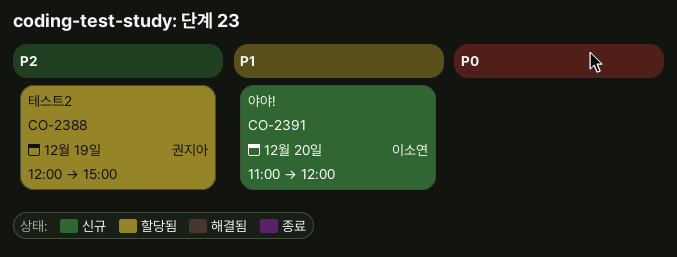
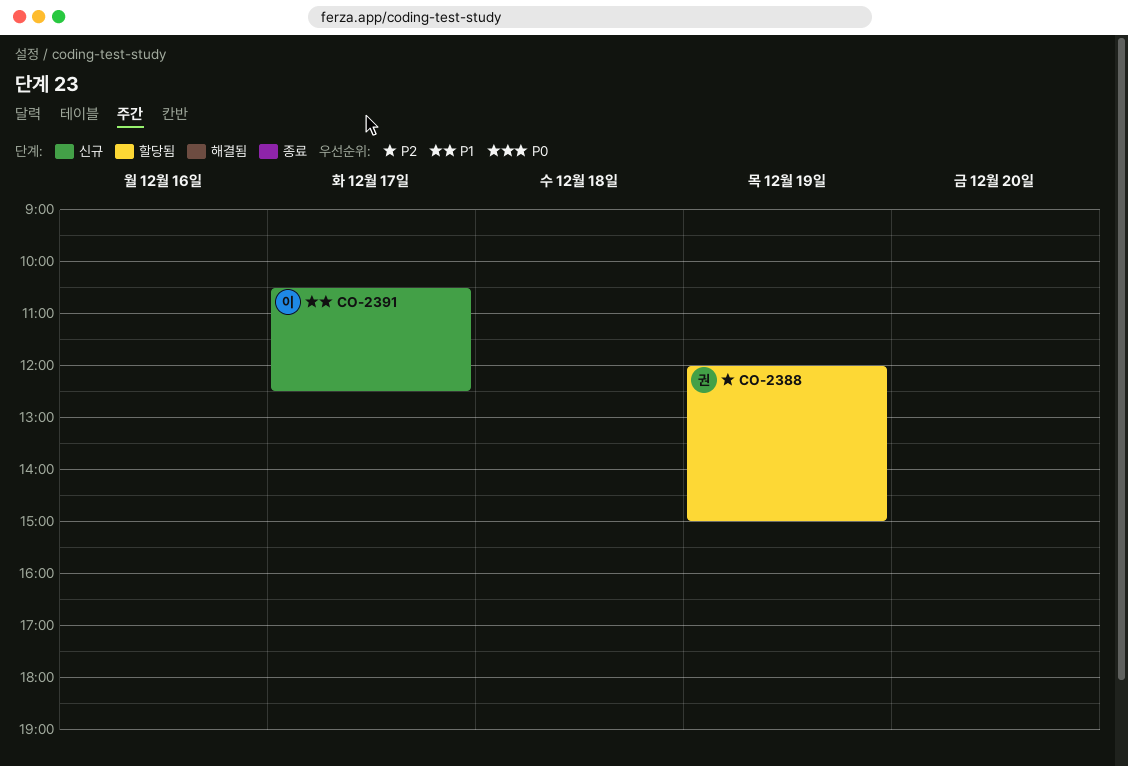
CO-2391, day: Dec 20 -> Dec 17
CO-2391, begins: 11:00 -> 10:30
CO-2391, ends: 12:00 -> 12:30

